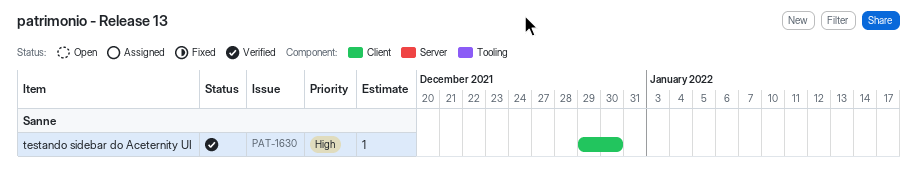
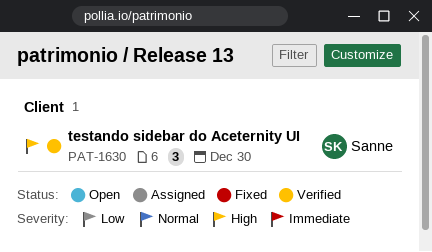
PAT-1630, estimate: 1 -> 3

